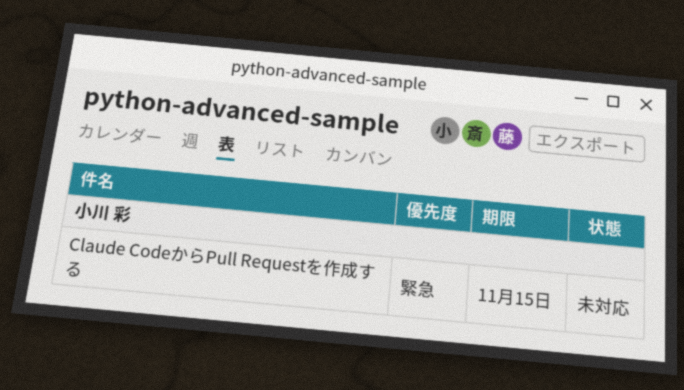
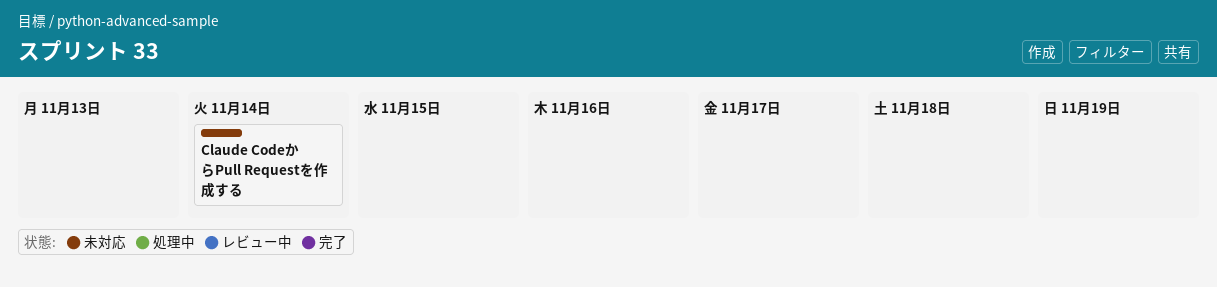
Claude CodeからPull Requestを作成する, due: Nov 15 -> Nov 14

